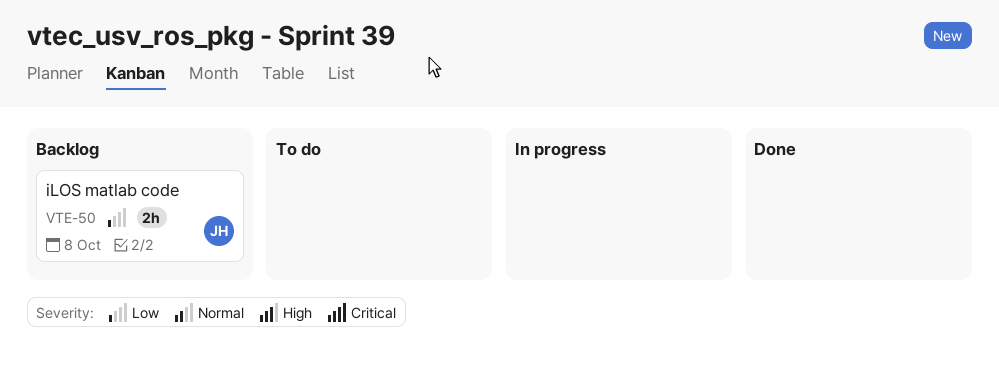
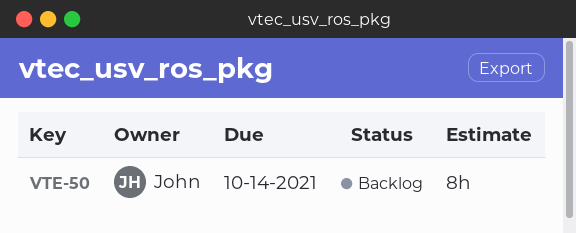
VTE-50, estimate: 2h -> 8h
VTE-50, due: Oct 8 -> Oct 14

